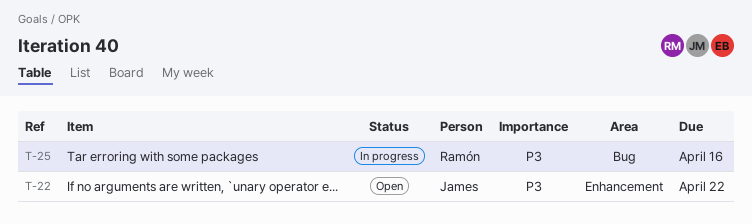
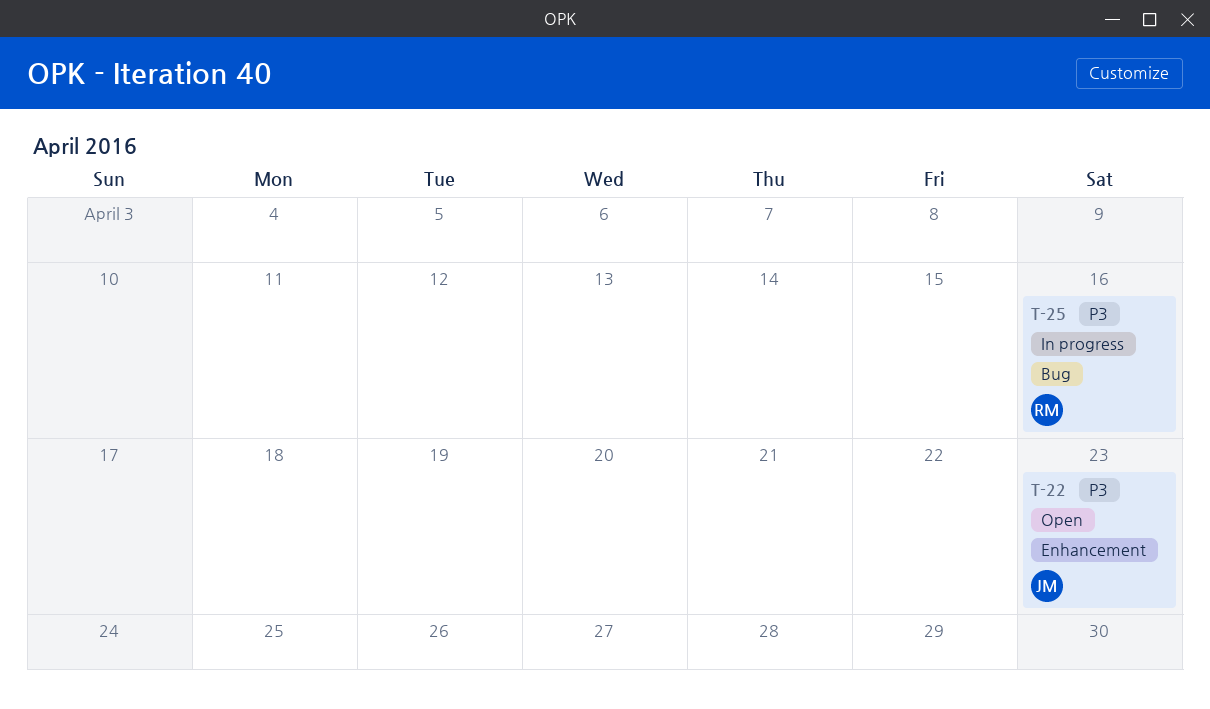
T-22, due: Apr 22 -> Apr 23

